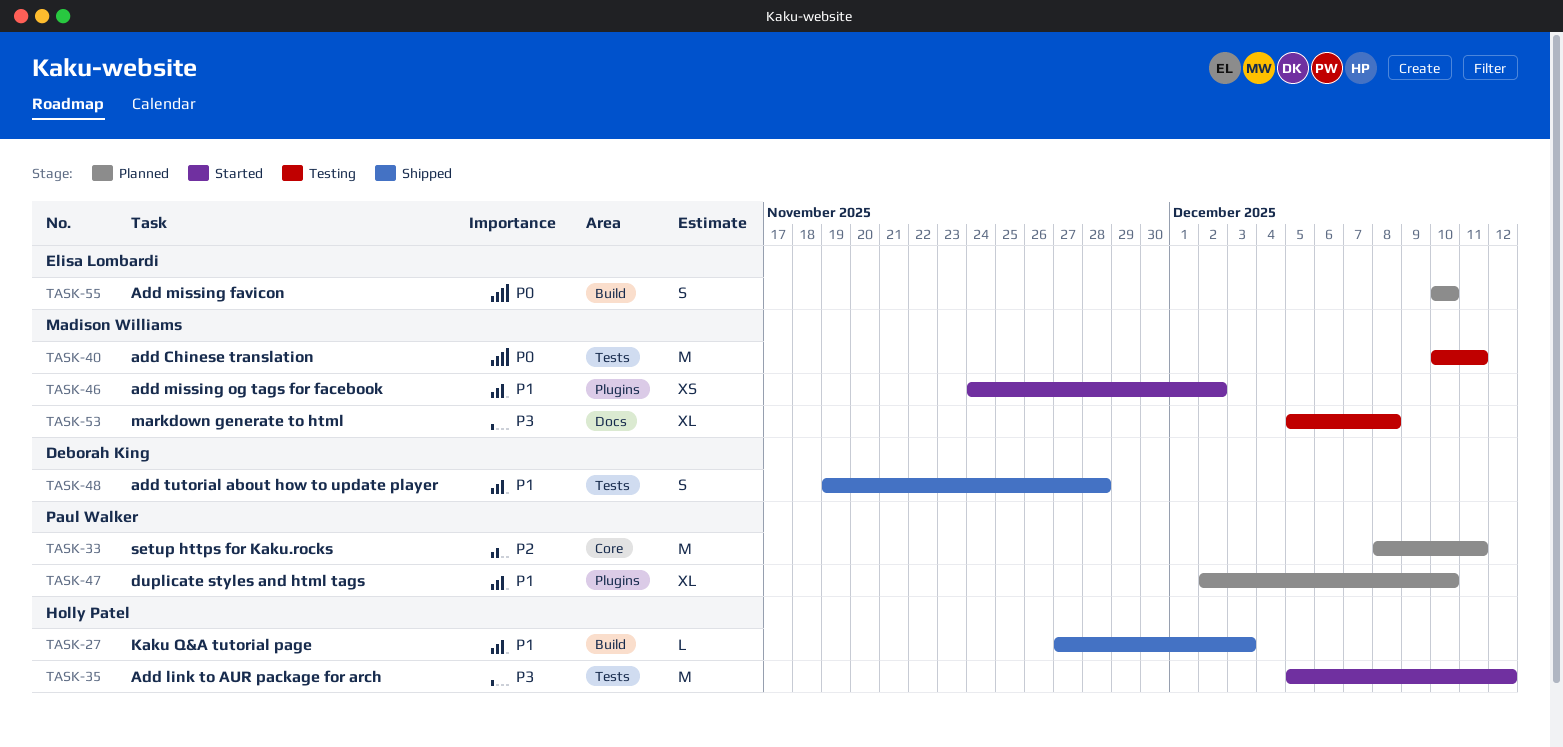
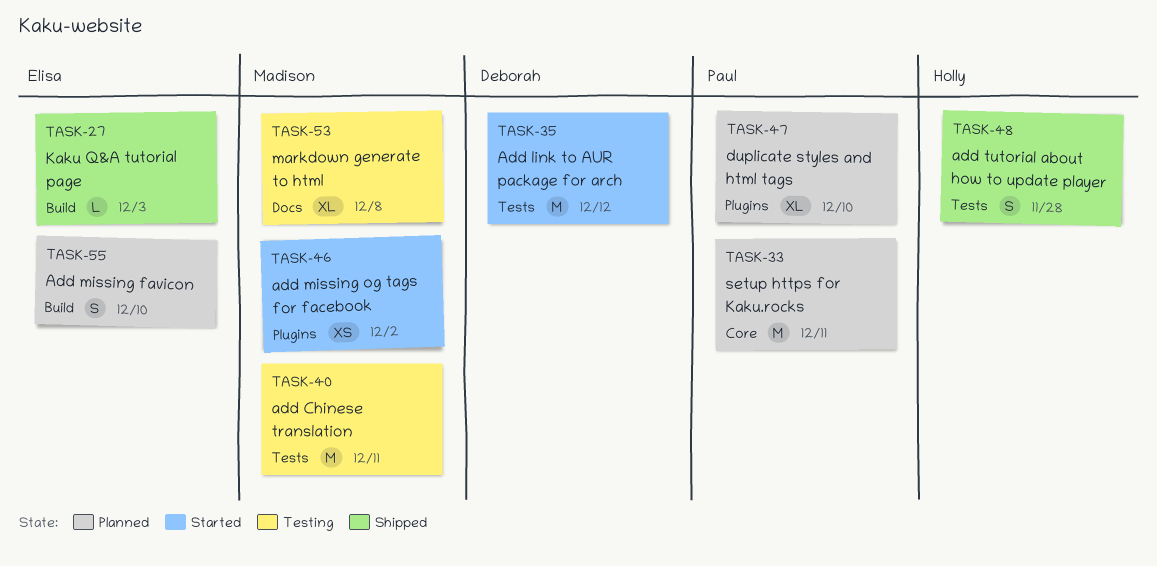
TASK-27, owner: Holly Patel -> Elisa Lombardi
TASK-35, owner: Holly Patel -> Deborah King
TASK-48, owner: Deborah King -> Holly Patel

